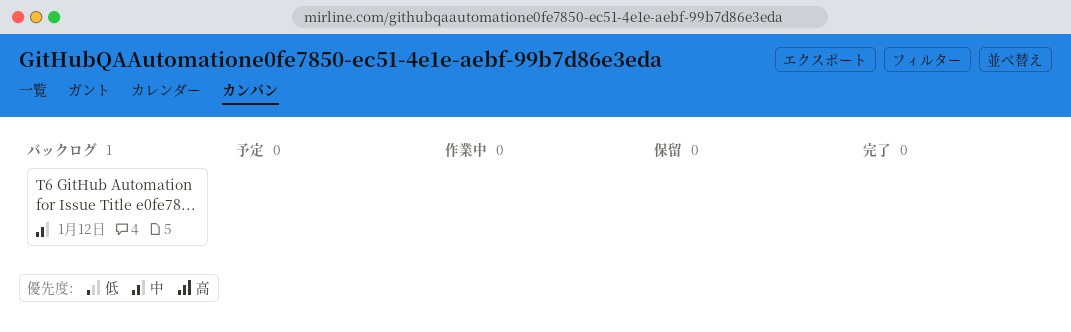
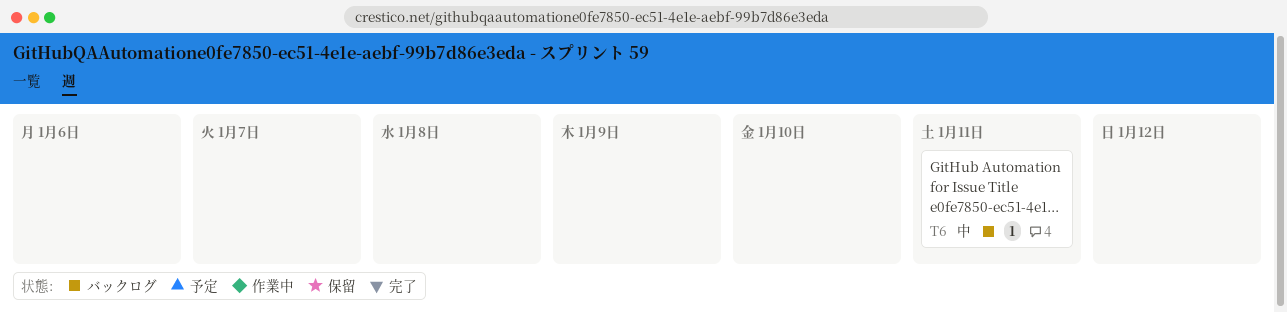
T6, due: Jan 12 -> Jan 11

